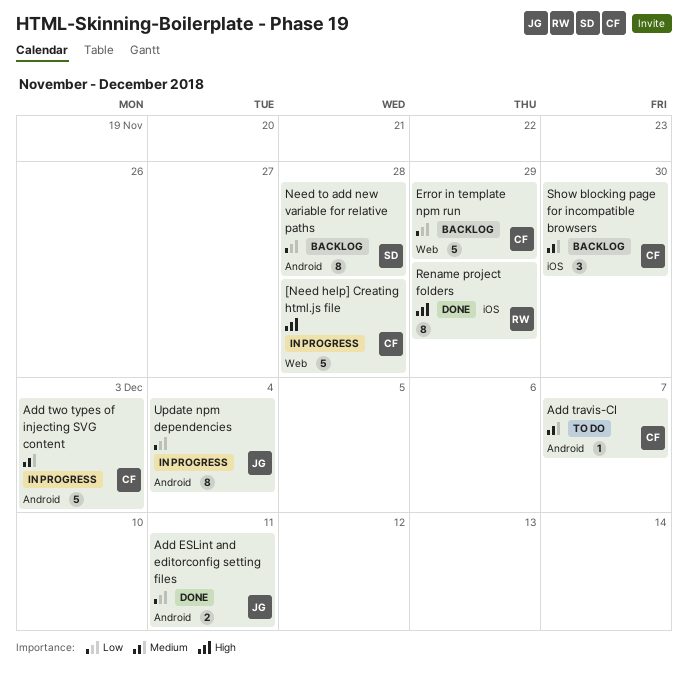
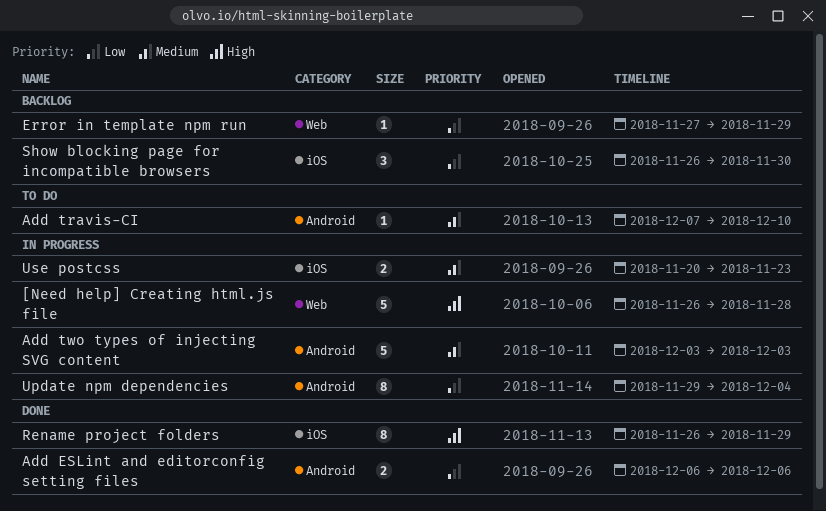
Add ESLint and editorconfig setting files, due: Dec 11 -> Dec 6
Add travis-CI, due: Dec 7 -> Dec 10
Error in template npm run, estimate: 5 -> 1
Need to add new variable for relative paths: present -> none
Show blocking page for incompatible browsers, priority: Medium -> Low
Use postcss: none -> present

